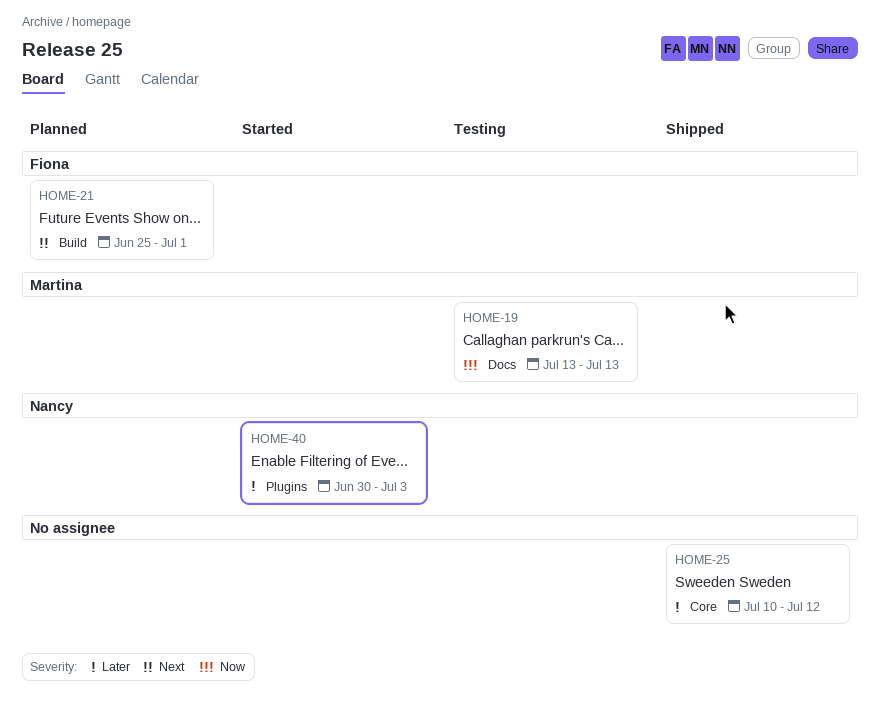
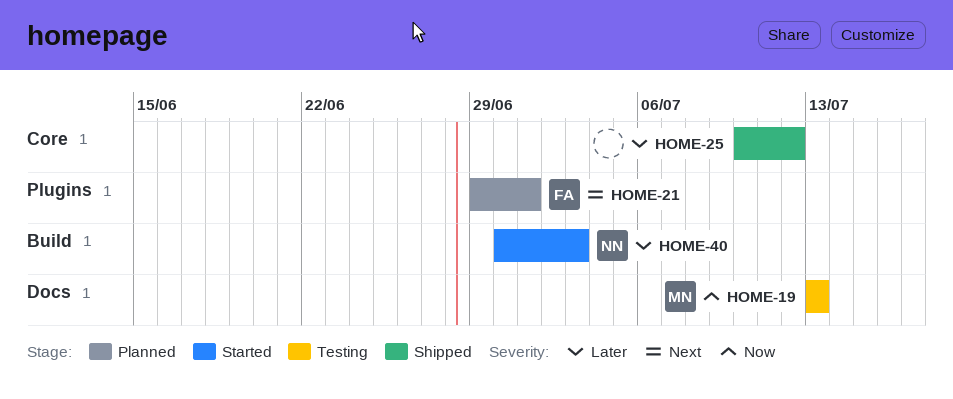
HOME-21, label: Build -> Plugins
HOME-21, start: Jun 25 -> Jun 29
HOME-40, label: Plugins -> Build

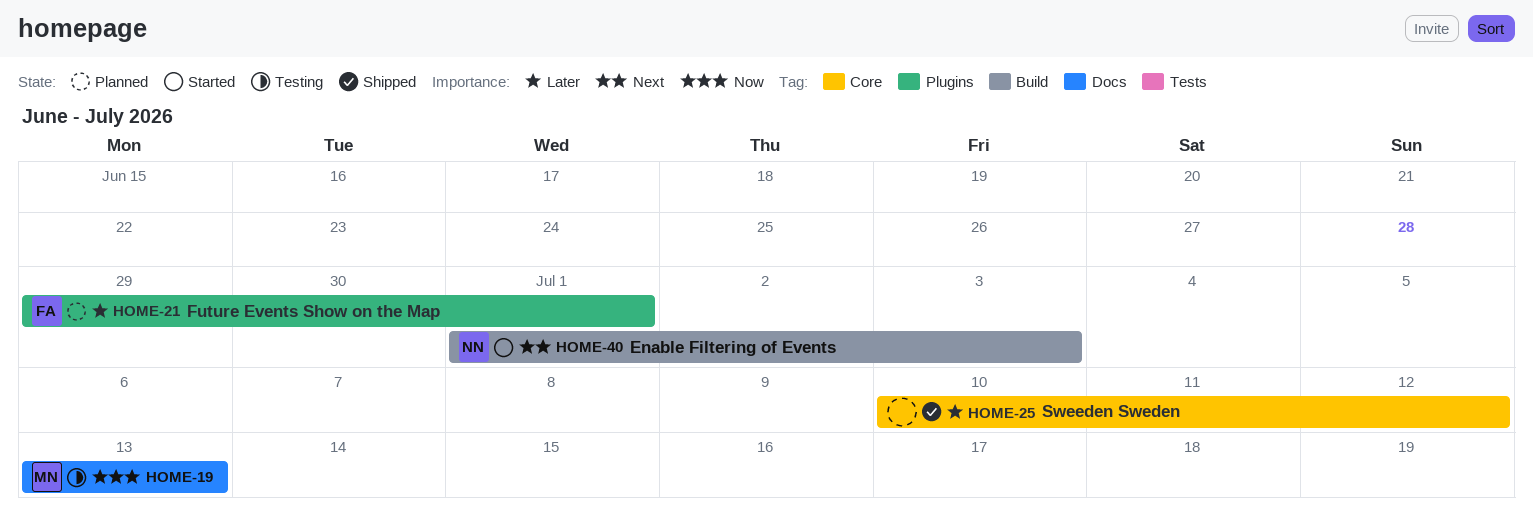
HOME-21, priority: Next -> Later
HOME-40, priority: Later -> Next
HOME-40, start: Jun 30 -> Jul 1

